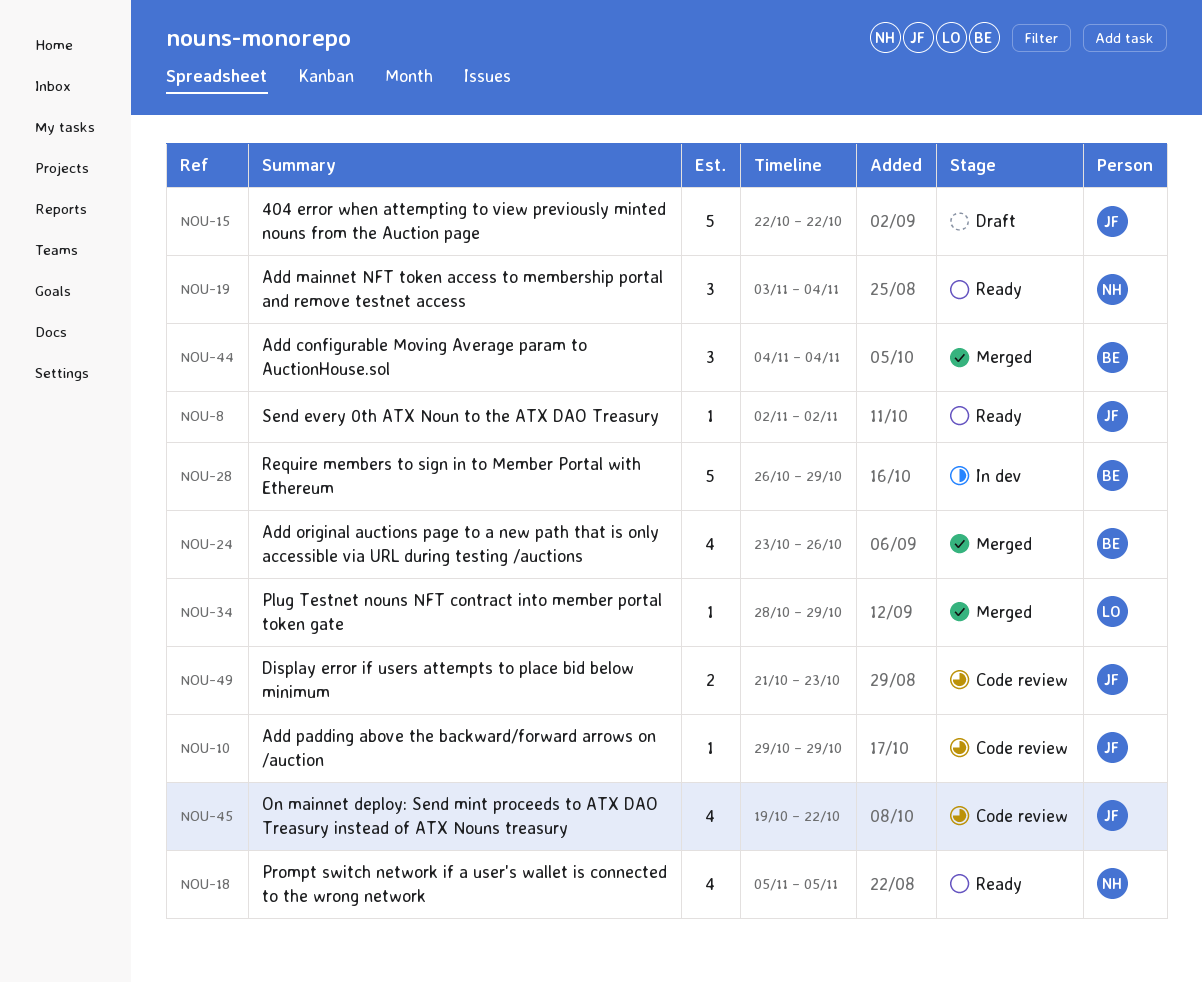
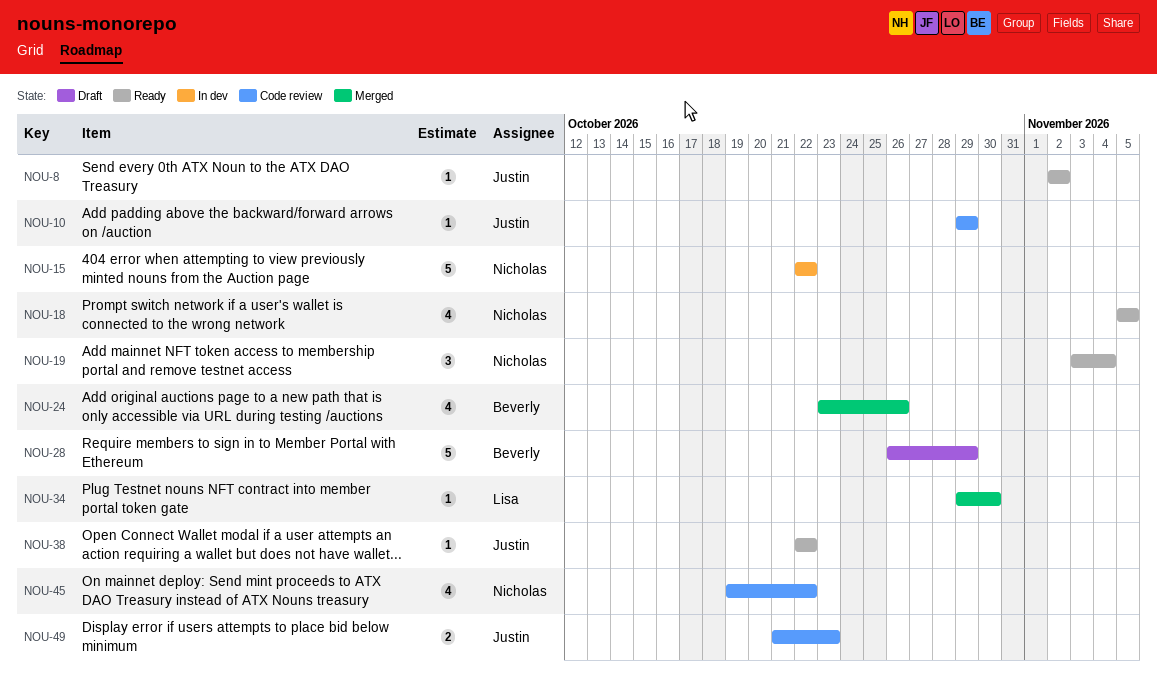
NOU-15, status: Draft -> In dev
NOU-15, owner: Justin -> Nicholas
NOU-28, status: In dev -> Draft
NOU-34, start: Oct 28 -> Oct 29
NOU-34, due: Oct 29 -> Oct 30
NOU-38: none -> present
NOU-44: present -> none
NOU-45, owner: Justin -> Nicholas

